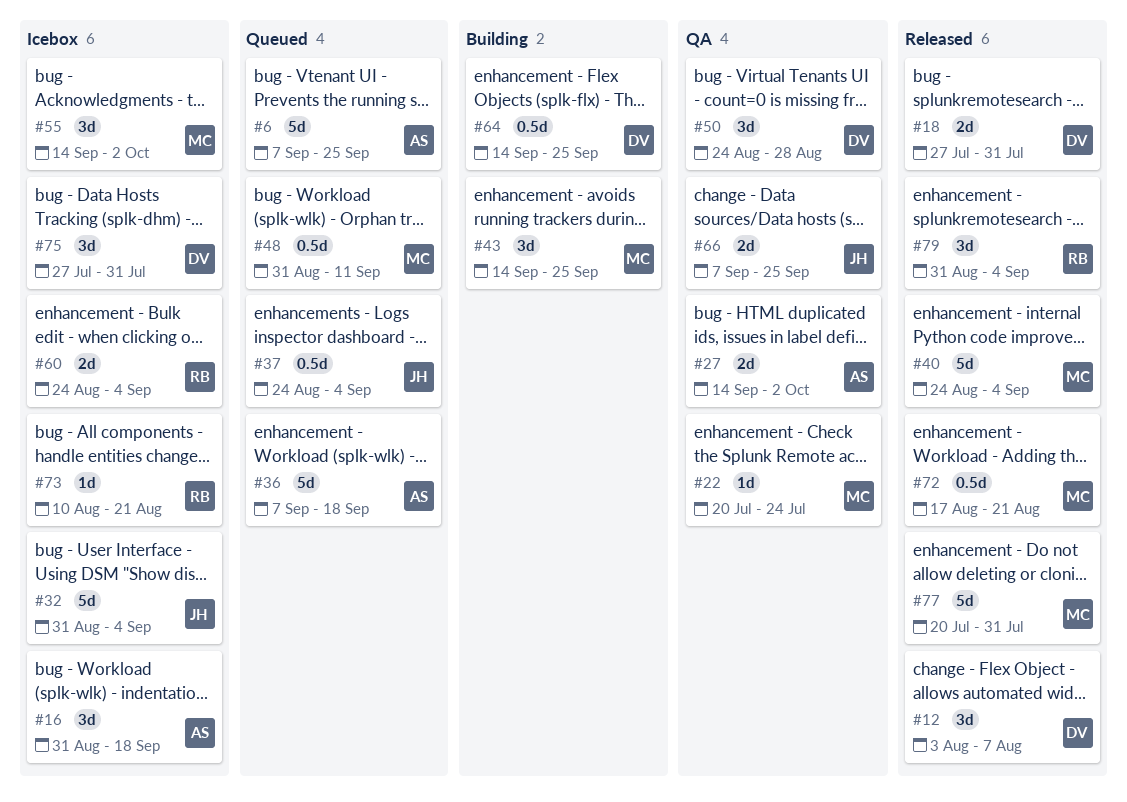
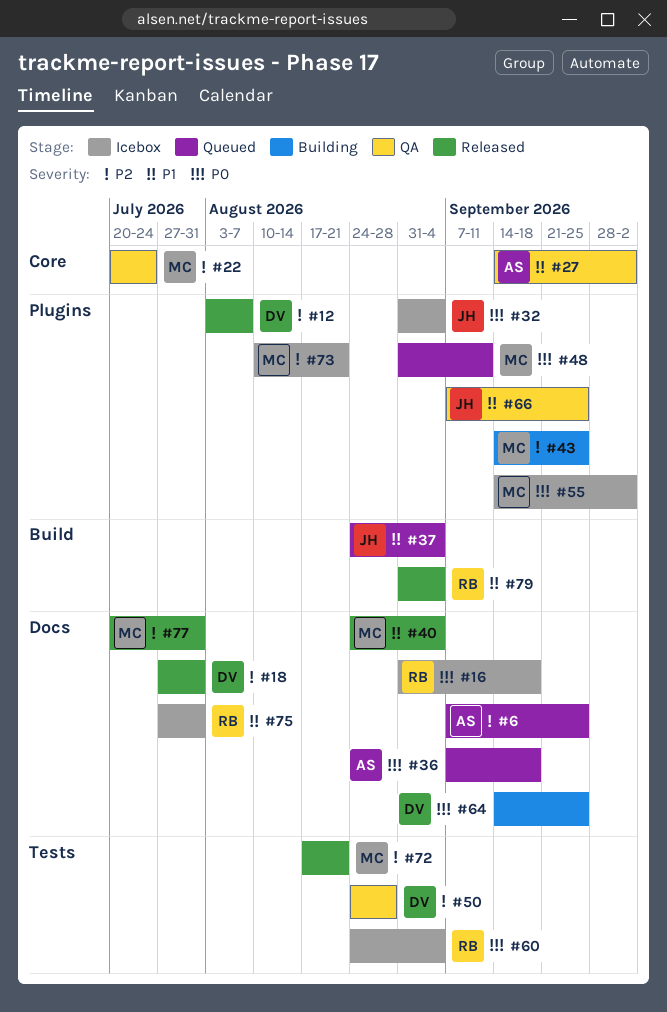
#16, owner: AS -> RB
#73, owner: RB -> MC
#75, owner: DV -> RB

